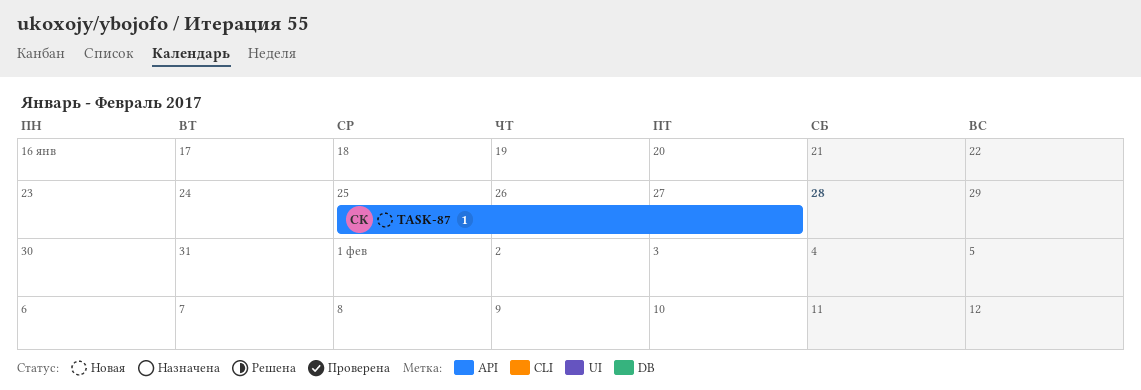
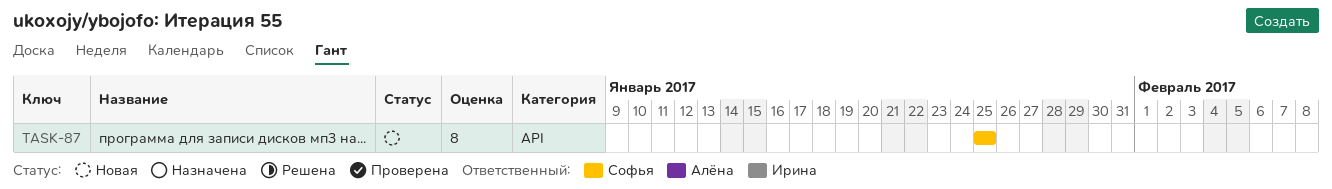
TASK-87, estimate: 1 -> 8
TASK-87, due: Jan 27 -> Jan 25

